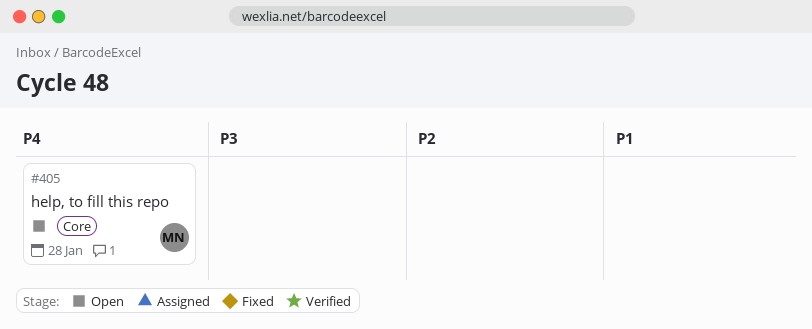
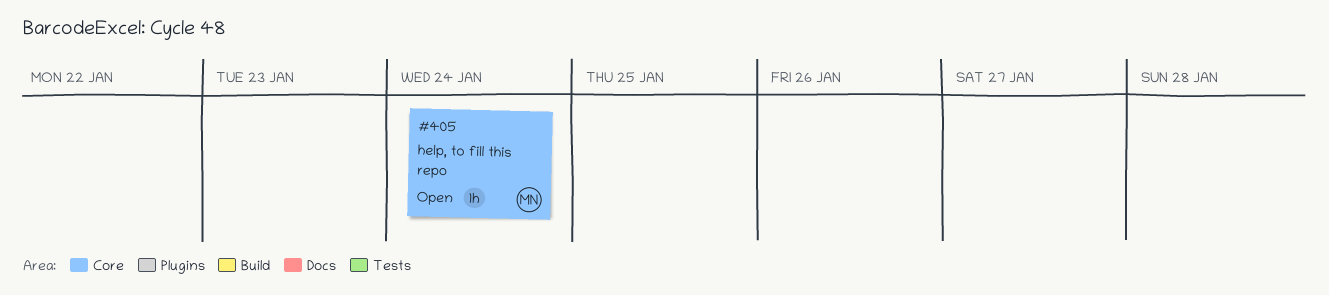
#405, due: Jan 28 -> Jan 24

